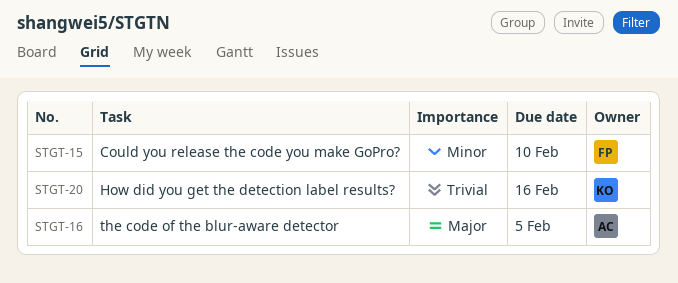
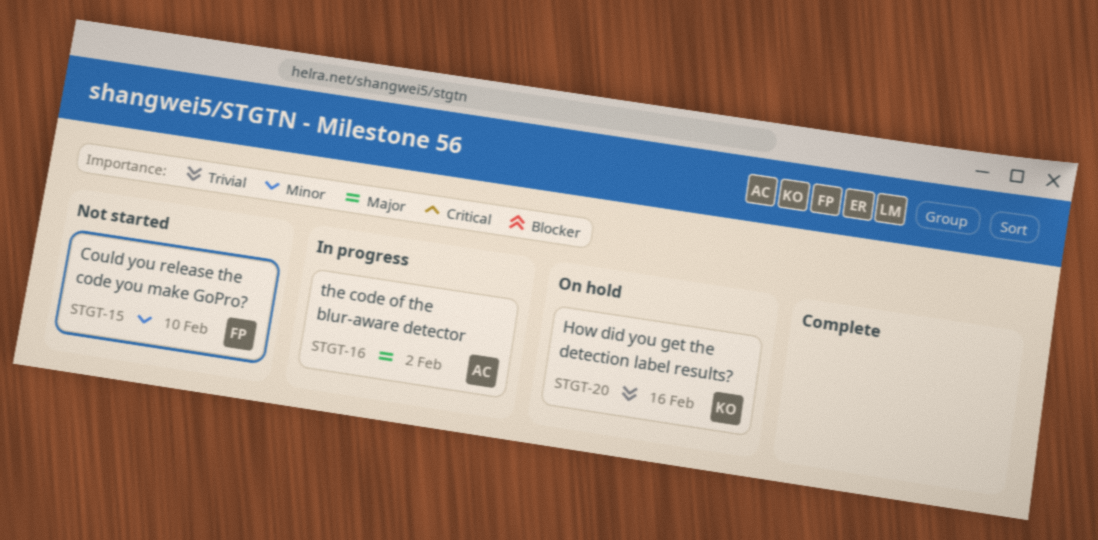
STGT-16, due: Feb 5 -> Feb 2

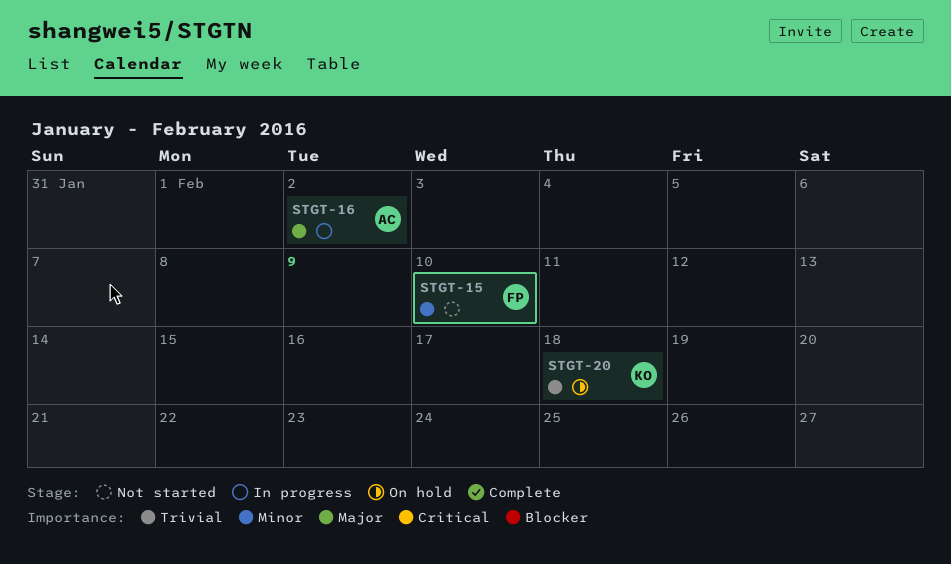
STGT-20, due: Feb 16 -> Feb 18

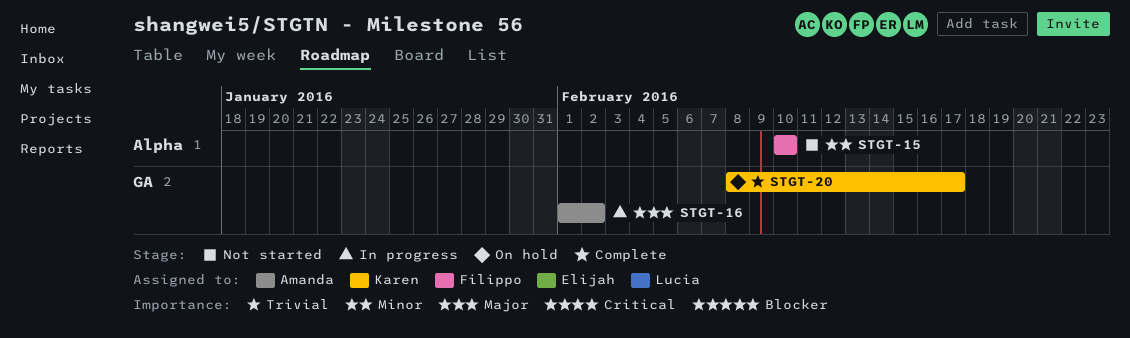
STGT-20, due: Feb 18 -> Feb 17

